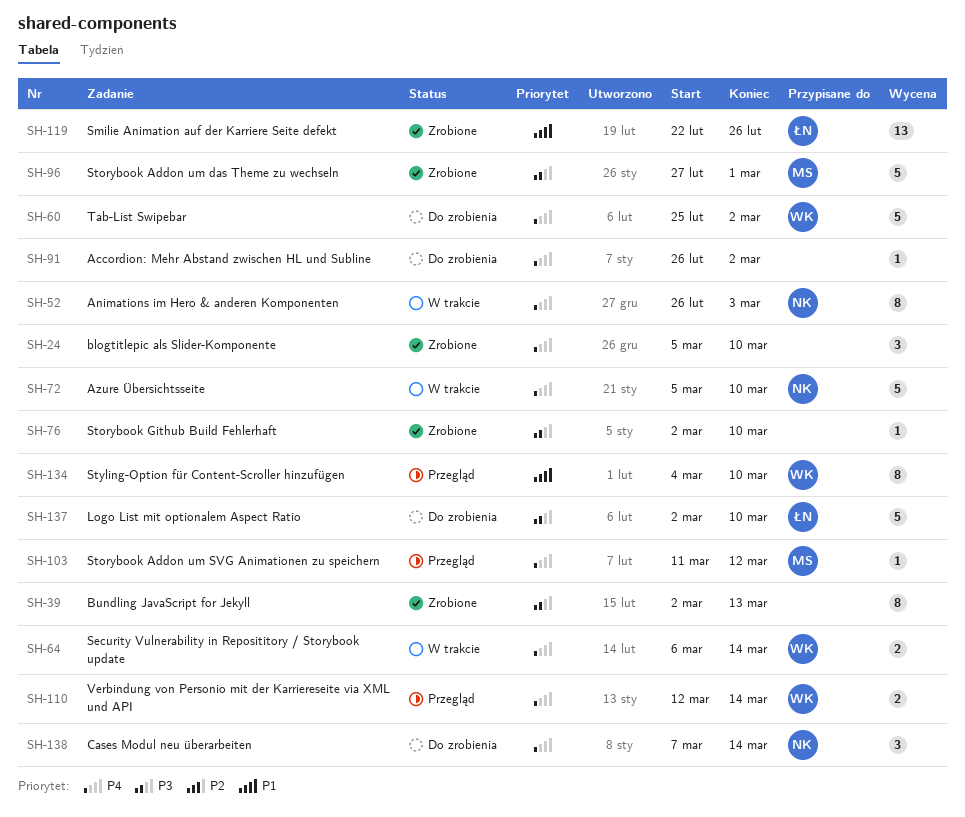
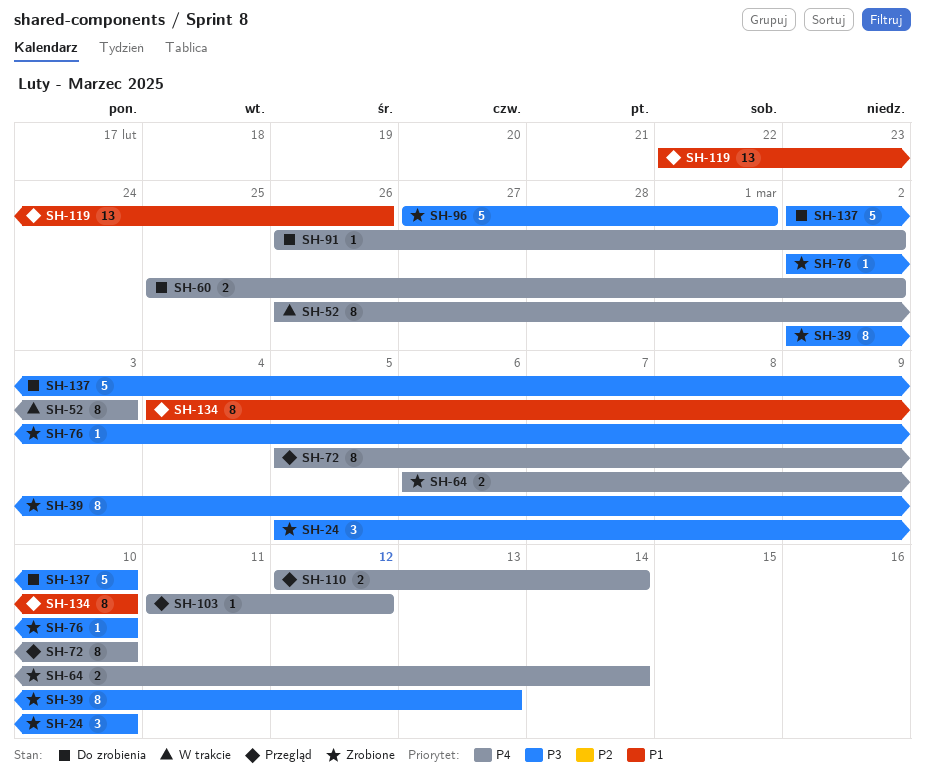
SH-24, priority: P4 -> P3
SH-60, estimate: 5 -> 2
SH-64, status: W trakcie -> Zrobione
SH-72, status: W trakcie -> Przegląd
SH-72, estimate: 5 -> 8
SH-119, status: Zrobione -> Przegląd
SH-138: present -> none

